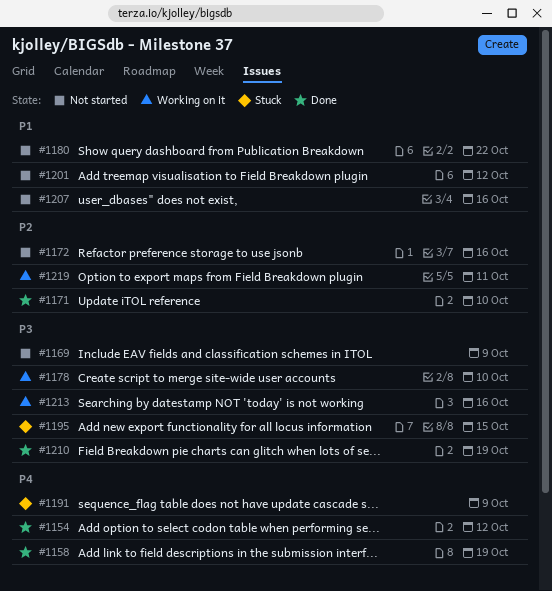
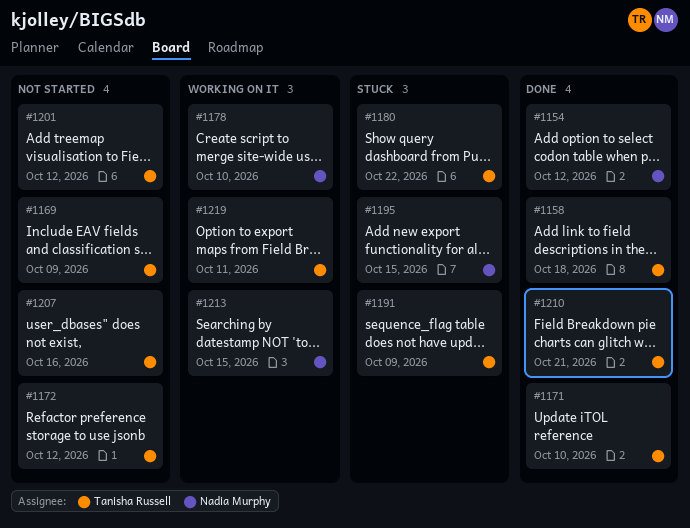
#1158, due: Oct 19 -> Oct 18
#1172, due: Oct 16 -> Oct 12
#1180, status: Not started -> Stuck
#1210, due: Oct 19 -> Oct 21
#1213, due: Oct 16 -> Oct 15

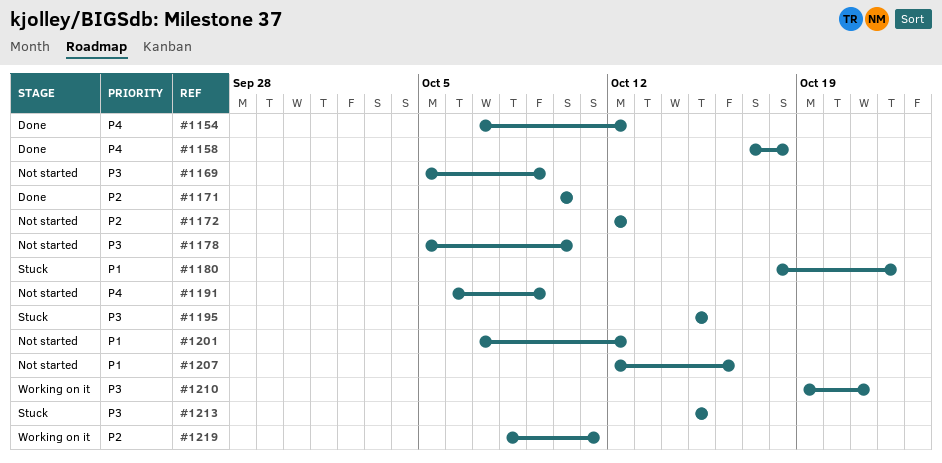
#1178, status: Working on it -> Not started
#1191, status: Stuck -> Not started
#1210, status: Done -> Working on it
#1213, status: Working on it -> Stuck

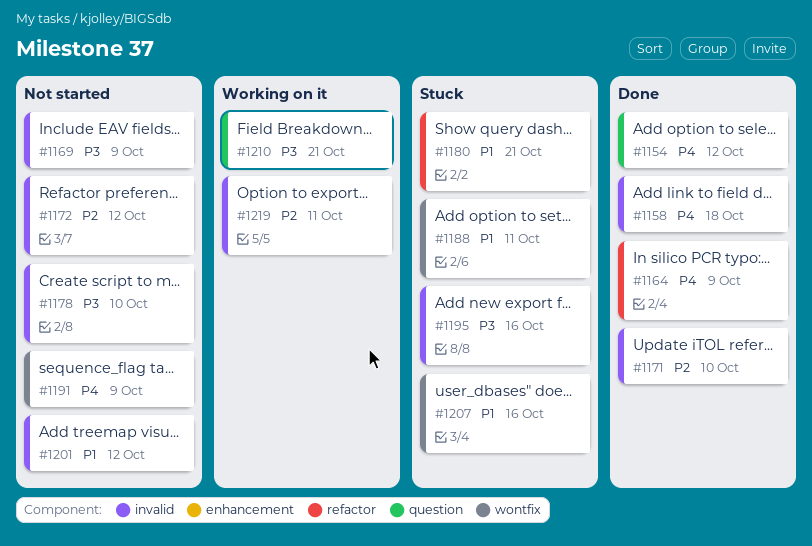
#1164: none -> present
#1180, due: Oct 22 -> Oct 21
#1188: none -> present
#1195, due: Oct 15 -> Oct 16
#1207, status: Not started -> Stuck
#1213: present -> none

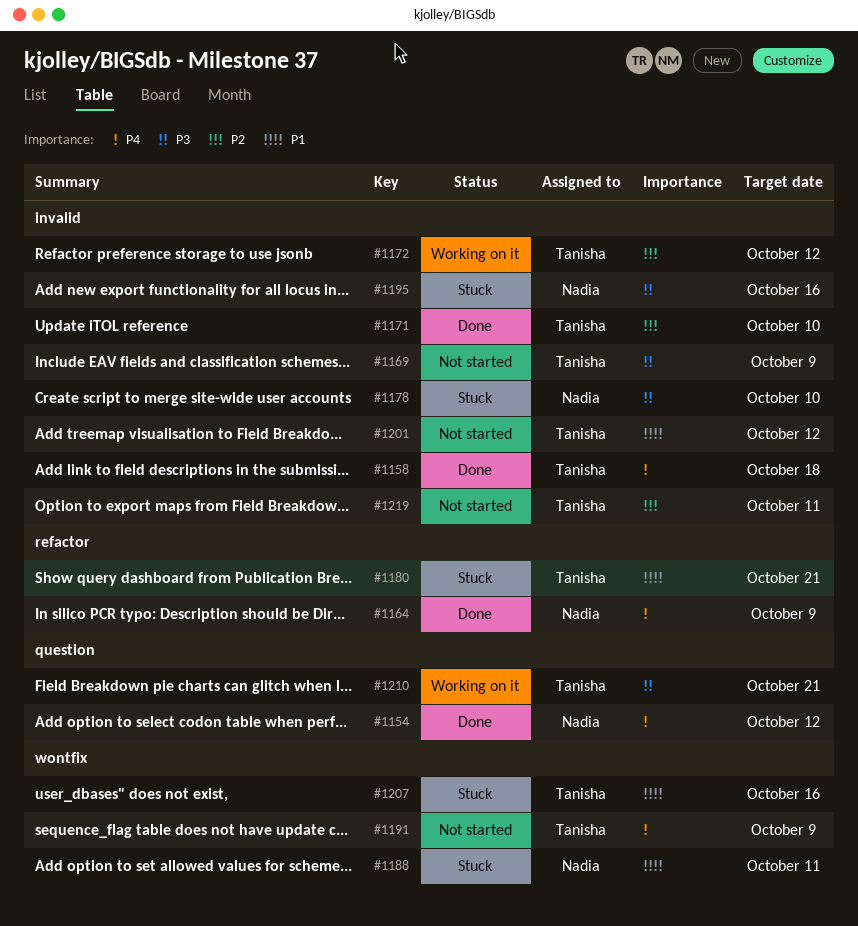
#1172, status: Not started -> Working on it
#1178, status: Not started -> Stuck
#1219, status: Working on it -> Not started

